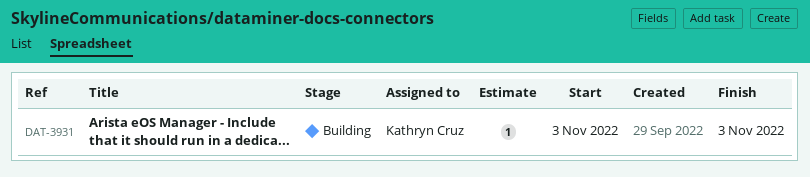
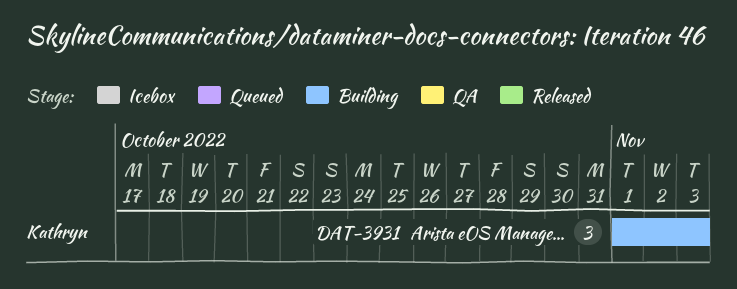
DAT-3931, estimate: 1 -> 3
DAT-3931, start: Nov 3 -> Nov 1

